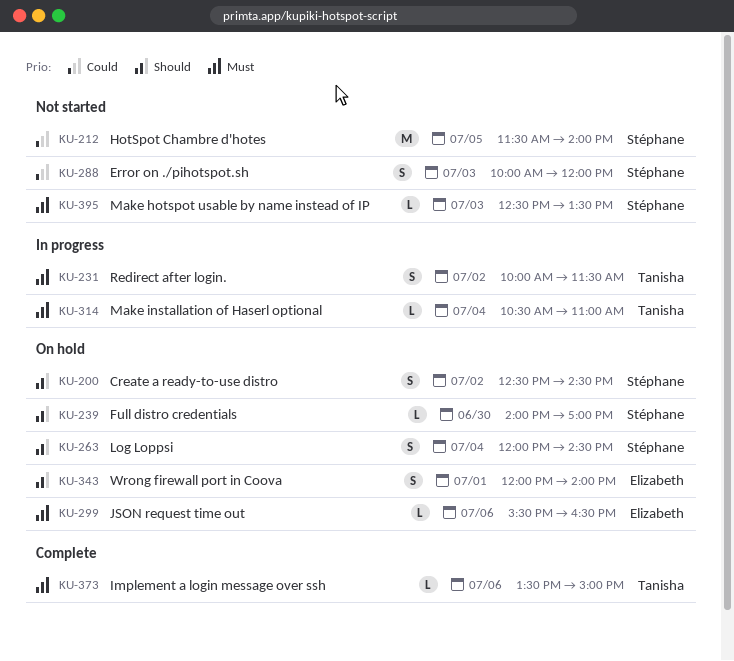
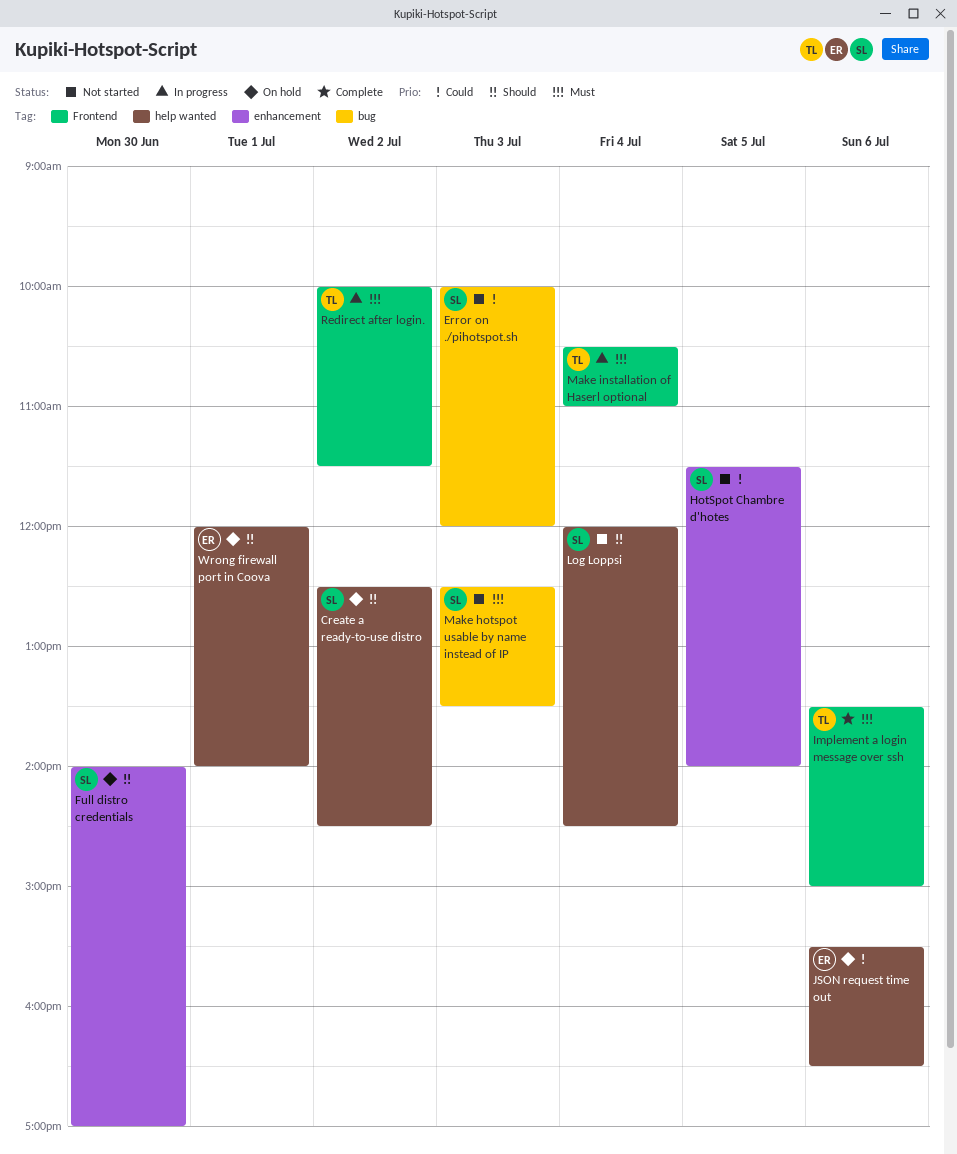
JSON request time out, priority: Must -> Could
Log Loppsi, status: On hold -> Not started

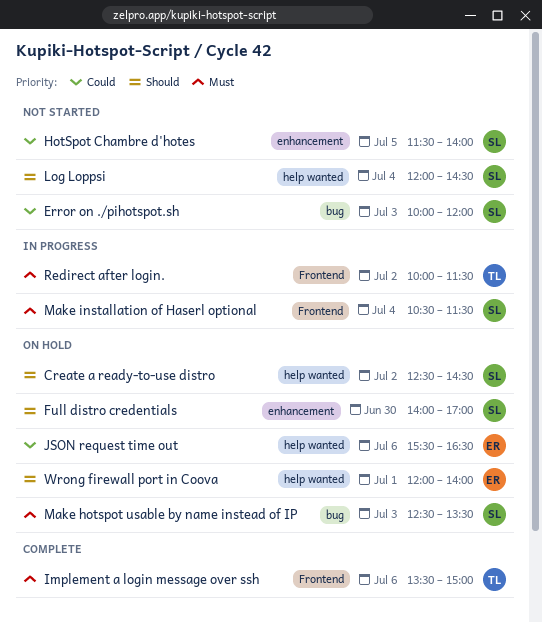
Make hotspot usable by name instead of IP, status: Not started -> On hold
Make installation of Haserl optional, owner: TL -> SL
Make installation of Haserl optional, ends: 11:00 -> 11:30

